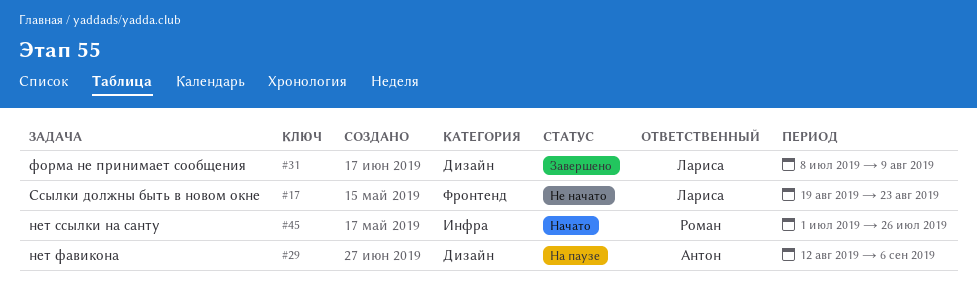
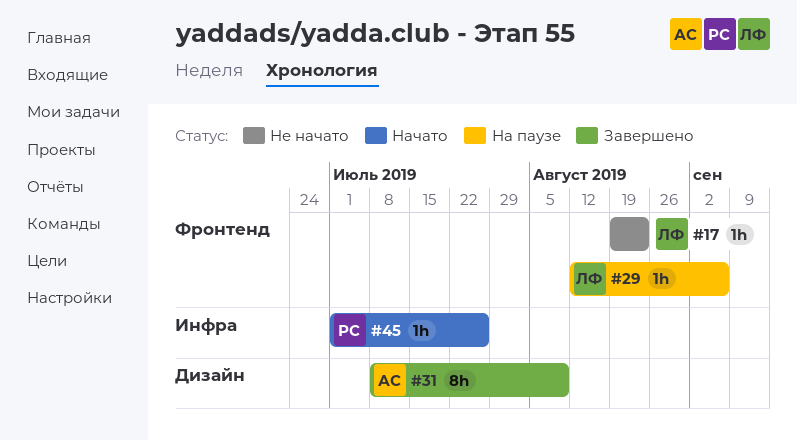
#29, owner: Антон -> Лариса
#29, label: Дизайн -> Фронтенд
#31, owner: Лариса -> Антон

